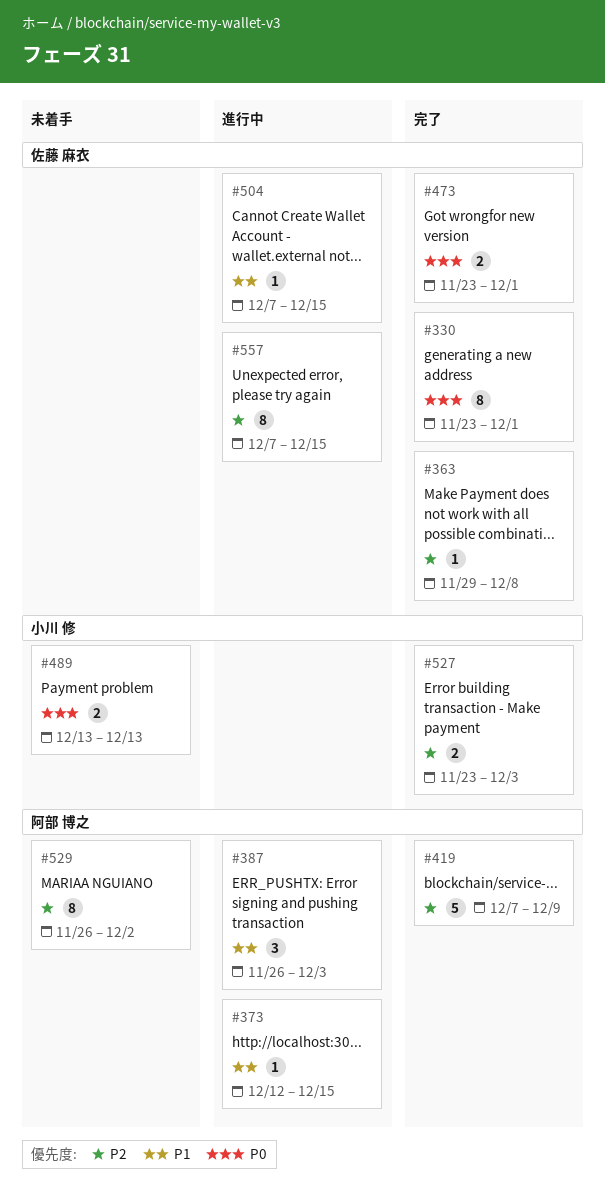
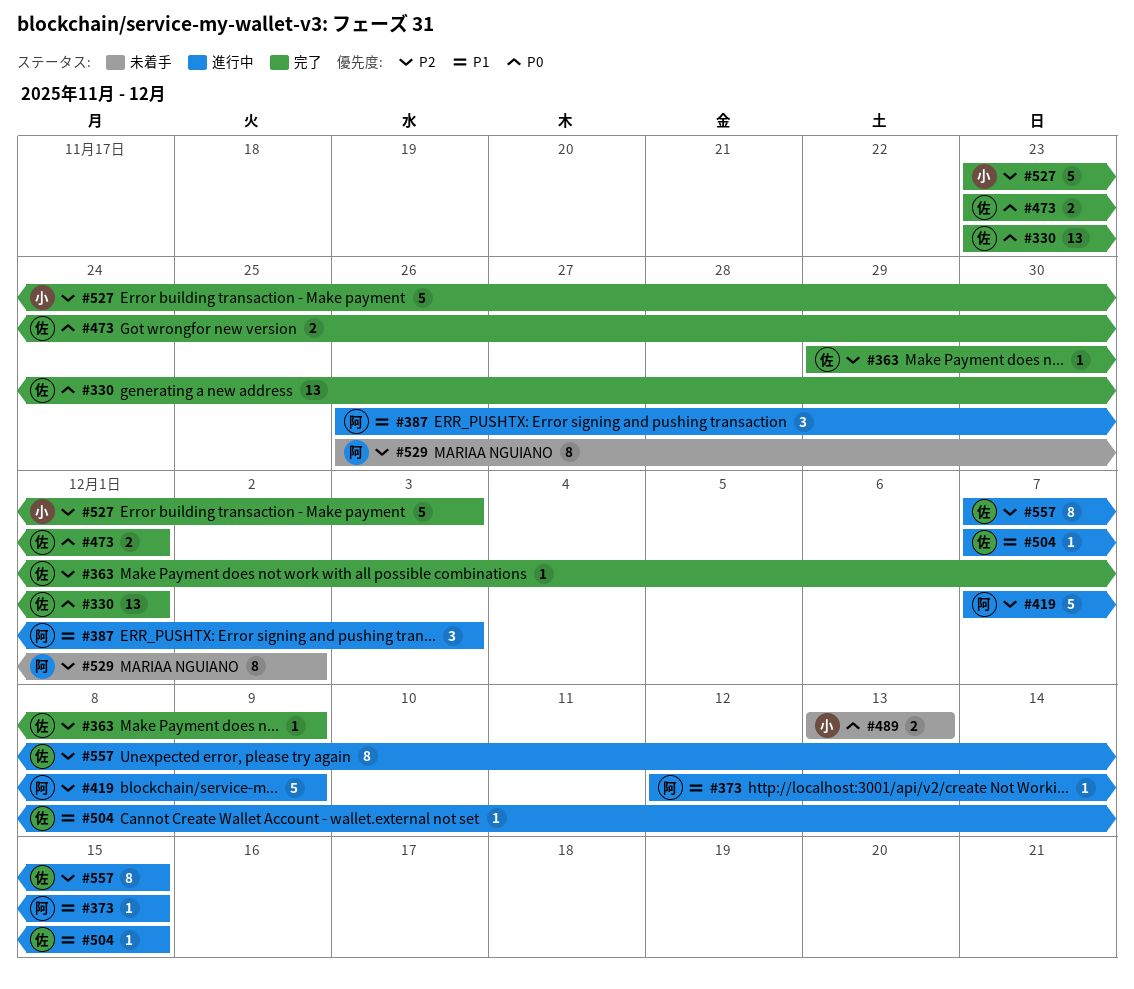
#330, estimate: 8 -> 13
#363, due: Dec 8 -> Dec 9
#419, status: 完了 -> 進行中
#527, estimate: 2 -> 5

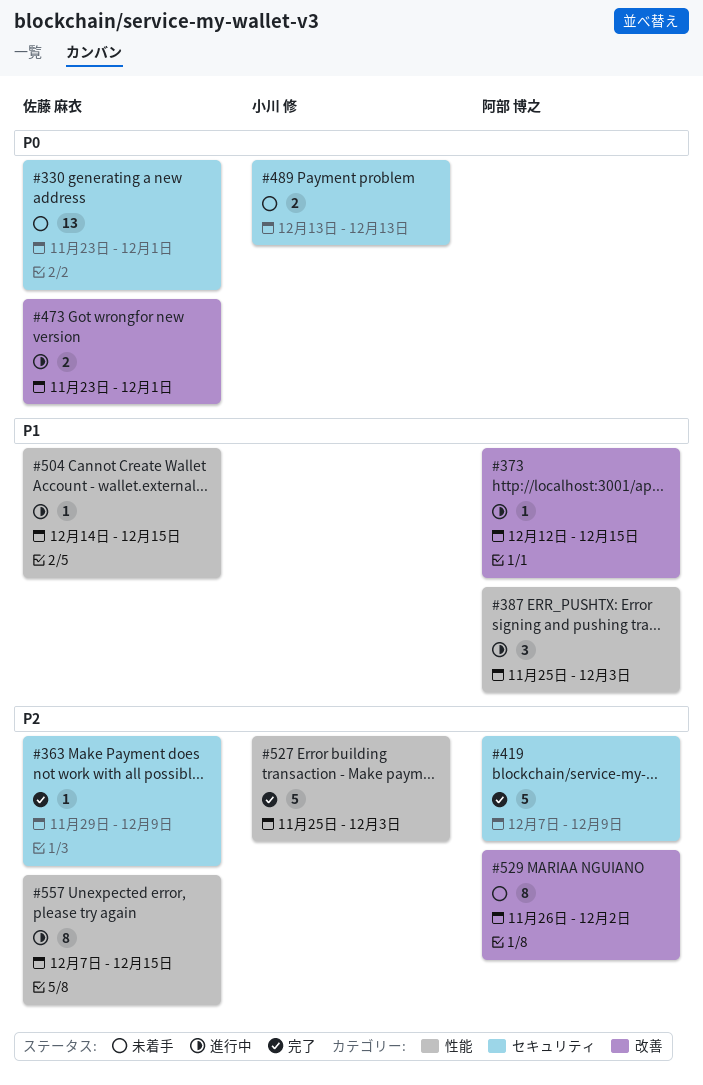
#330, status: 完了 -> 未着手
#387, start: Nov 26 -> Nov 25
#419, status: 進行中 -> 完了
#473, status: 完了 -> 進行中
#504, start: Dec 7 -> Dec 14
#527, start: Nov 23 -> Nov 25

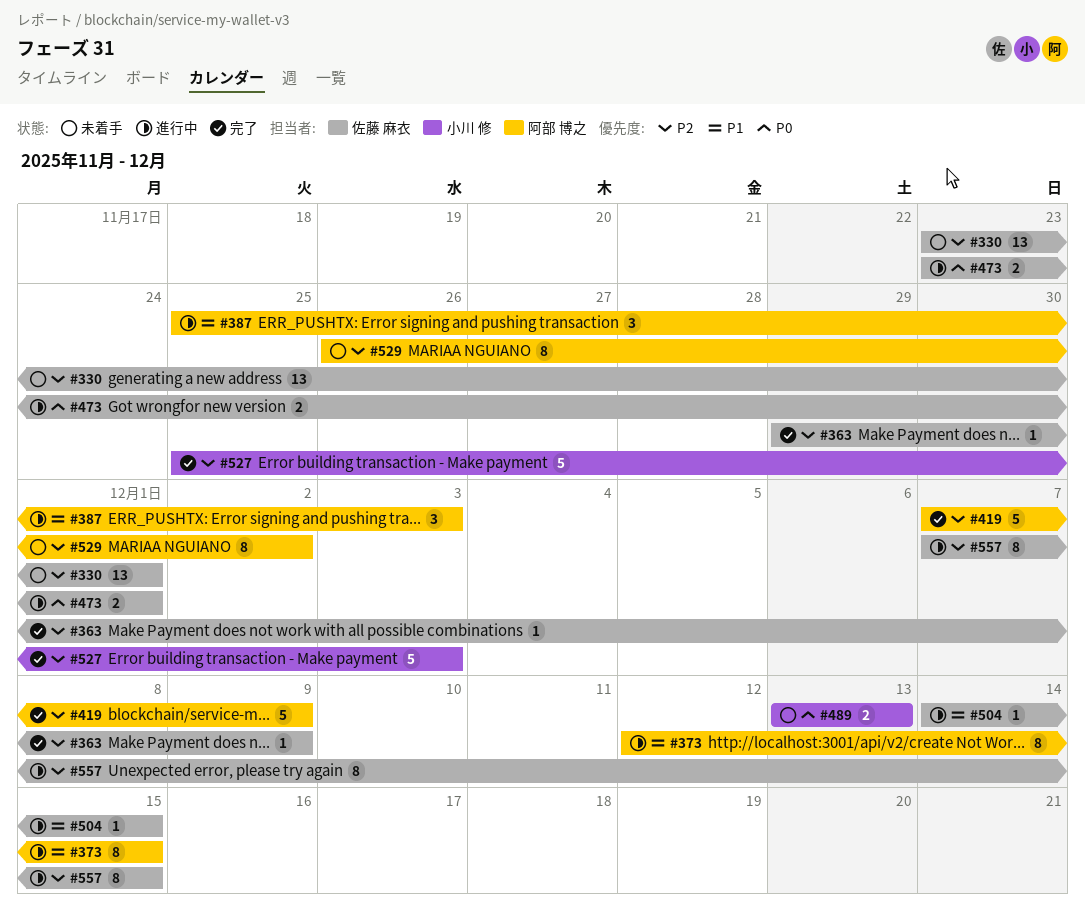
#330, priority: P0 -> P2
#373, estimate: 1 -> 8

